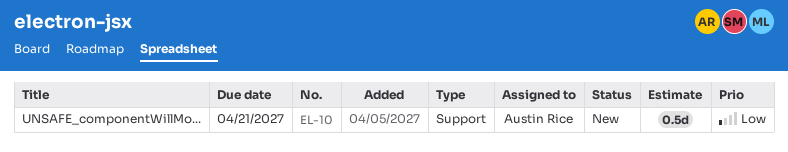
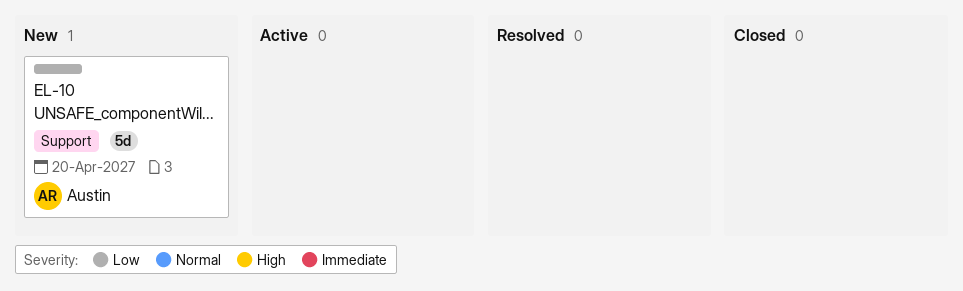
EL-10, estimate: 0.5d -> 5d
EL-10, due: Apr 21 -> Apr 20

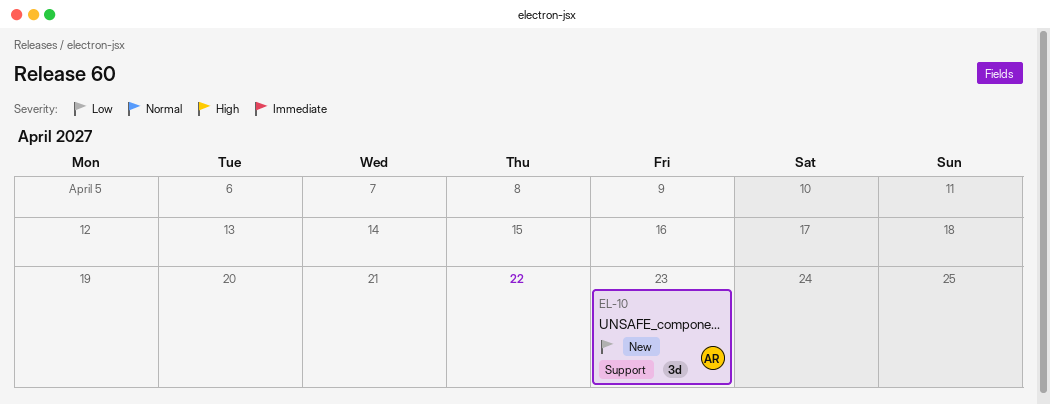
EL-10, estimate: 5d -> 3d
EL-10, due: Apr 20 -> Apr 23

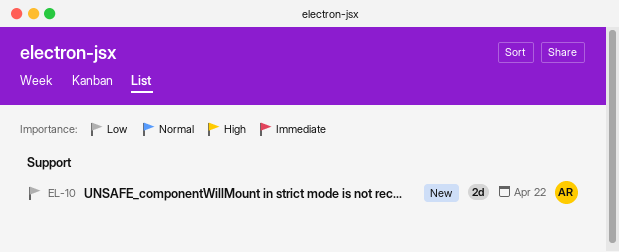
EL-10, estimate: 3d -> 2d
EL-10, due: Apr 23 -> Apr 22

